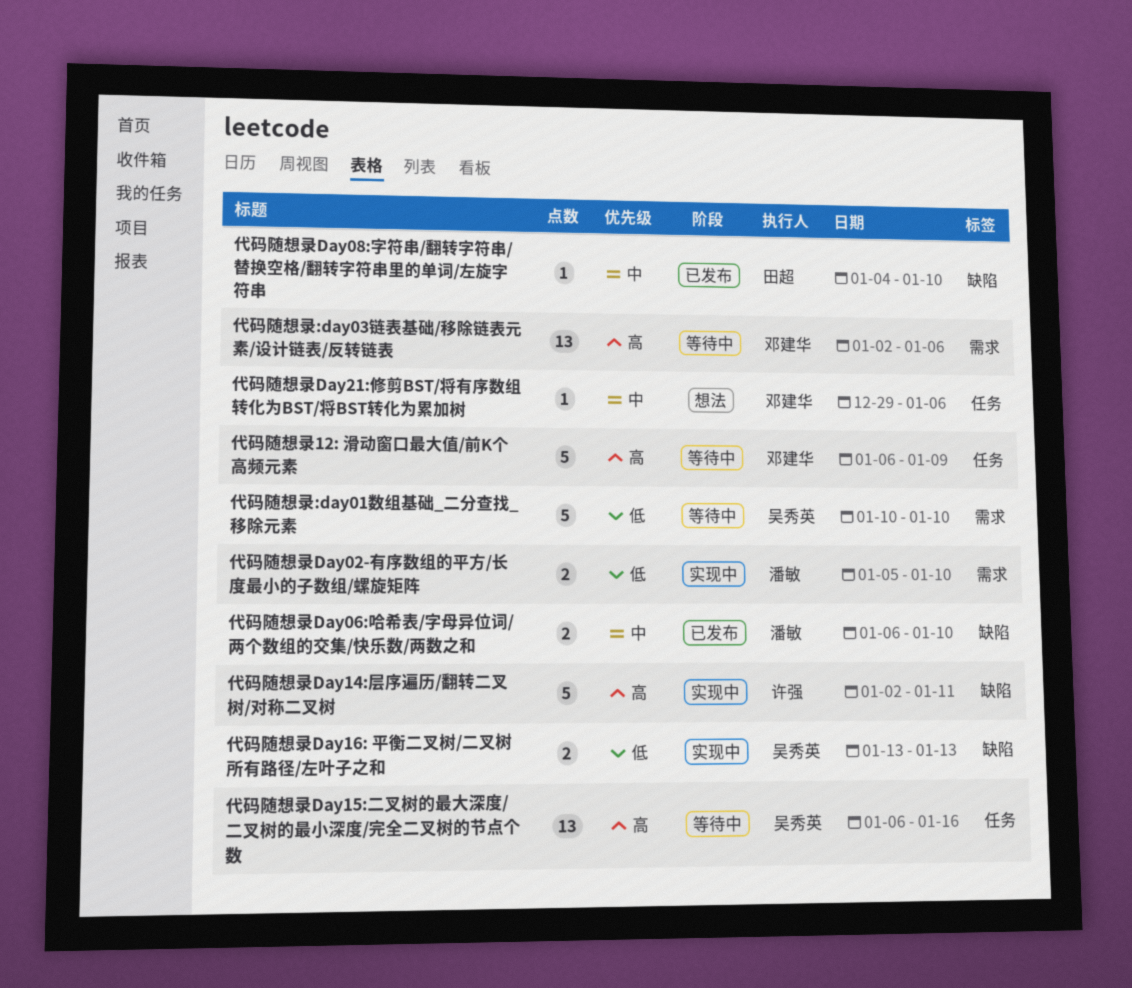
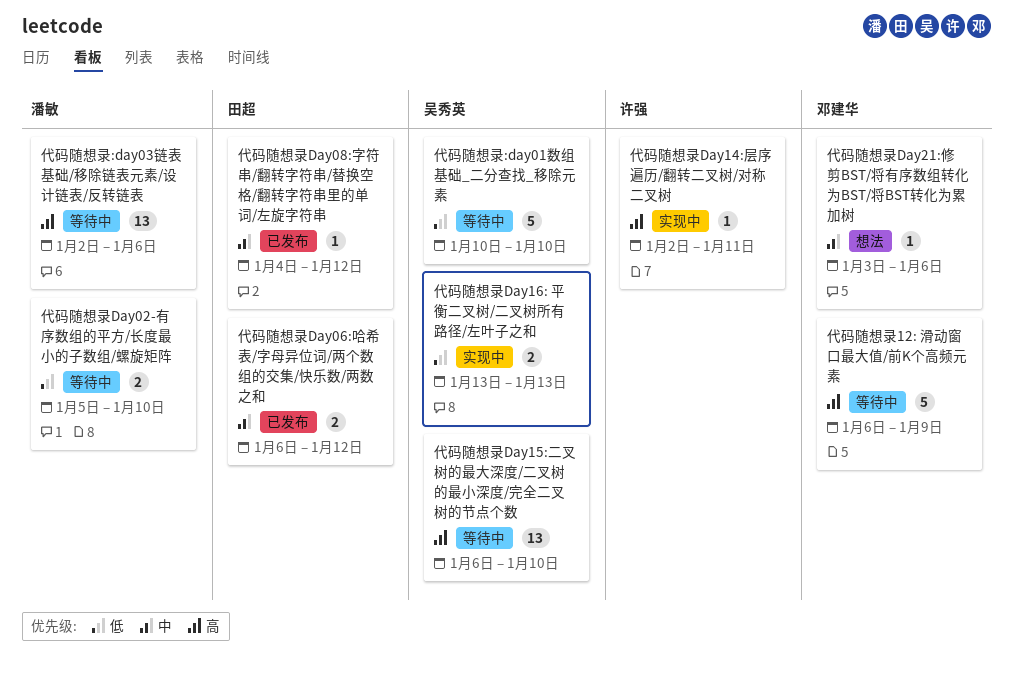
代码随想录:day03链表基础/移除链表元素/设计链表/反转链表, owner: 邓建华 -> 潘敏
代码随想录Day02-有序数组的平方/长度最小的子数组/螺旋矩阵, status: 实现中 -> 等待中
代码随想录Day06:哈希表/字母异位词/两个数组的交集/快乐数/两数之和, owner: 潘敏 -> 田超
代码随想录Day06:哈希表/字母异位词/两个数组的交集/快乐数/两数之和, due: Jan 10 -> Jan 12
代码随想录Day08:字符串/翻转字符串/替换空格/翻转字符串里的单词/左旋字符串, due: Jan 10 -> Jan 12
代码随想录Day14:层序遍历/翻转二叉树/对称二叉树, estimate: 5 -> 1
代码随想录Day15:二叉树的最大深度/二叉树的最小深度/完全二叉树的节点个数, due: Jan 16 -> Jan 10
代码随想录Day21:修剪BST/将有序数组转化为BST/将BST转化为累加树, start: Dec 29 -> Jan 3

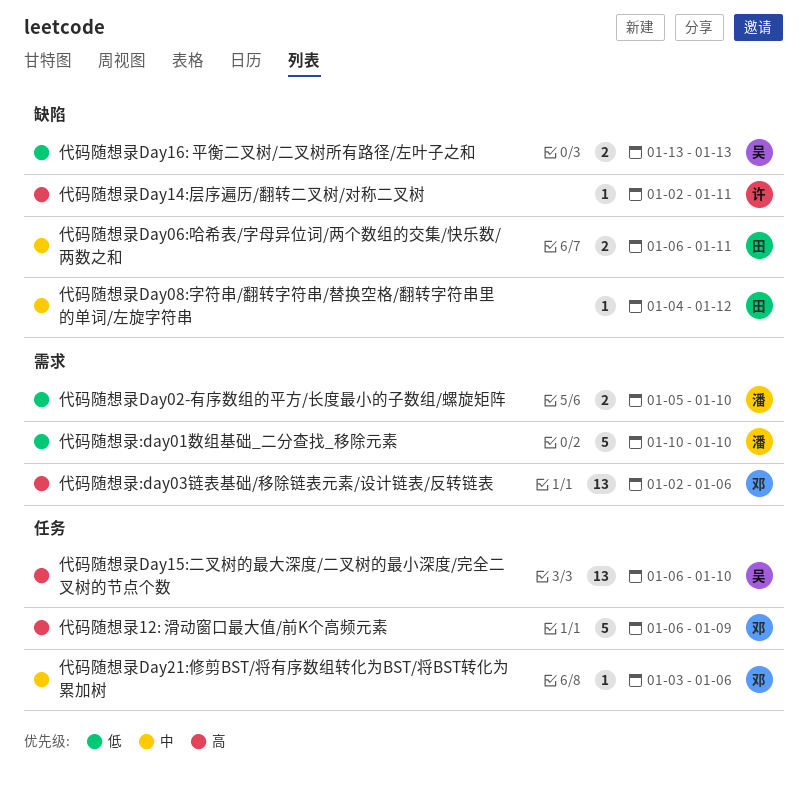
代码随想录:day01数组基础_二分查找_移除元素, owner: 吴秀英 -> 潘敏
代码随想录:day03链表基础/移除链表元素/设计链表/反转链表, owner: 潘敏 -> 邓建华
代码随想录Day06:哈希表/字母异位词/两个数组的交集/快乐数/两数之和, due: Jan 12 -> Jan 11

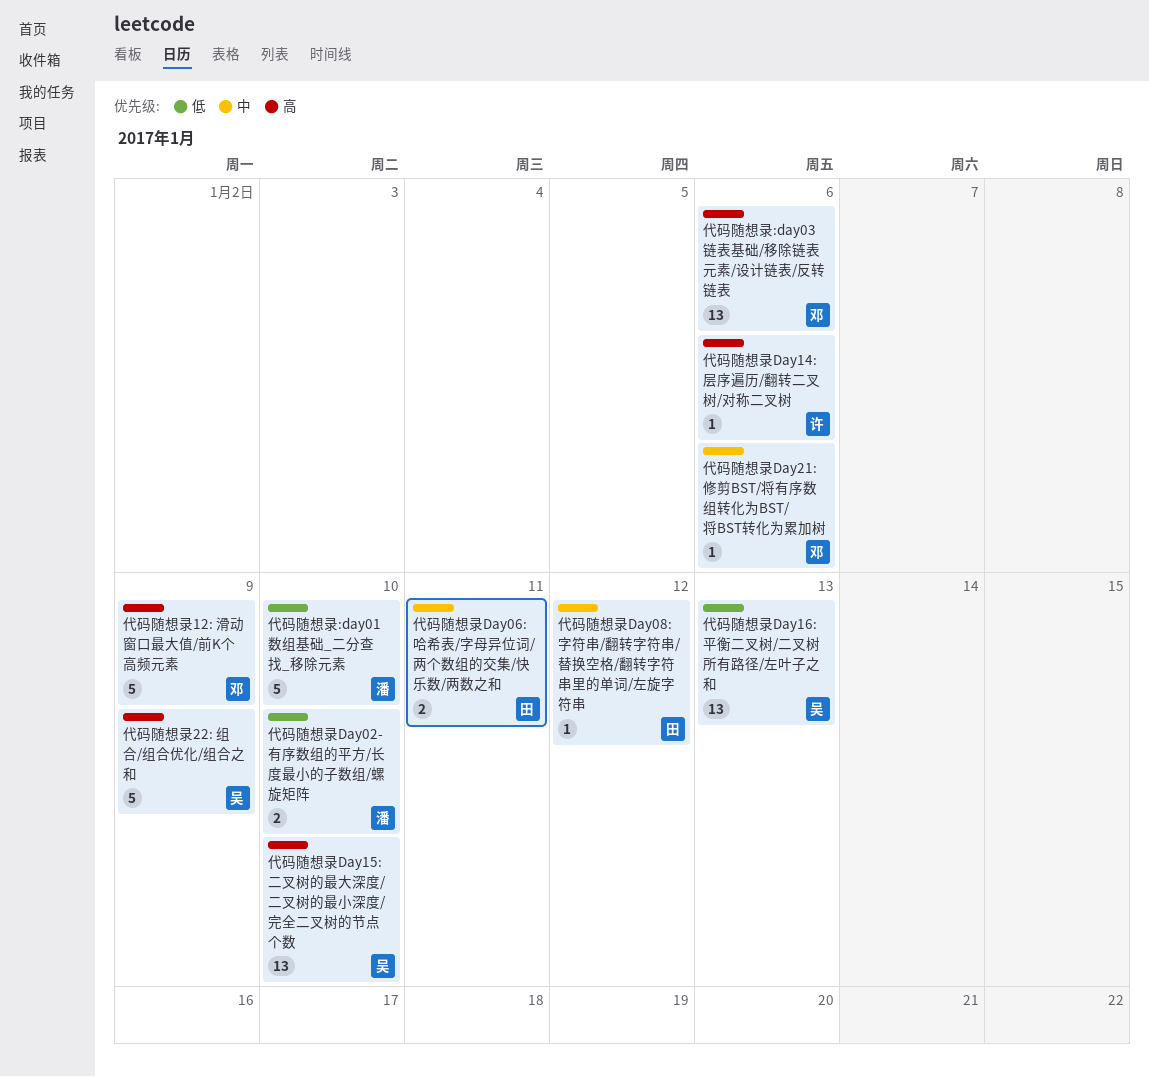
代码随想录22: 组合/组合优化/组合之和: none -> present
代码随想录Day14:层序遍历/翻转二叉树/对称二叉树, due: Jan 11 -> Jan 6
代码随想录Day16: 平衡二叉树/二叉树所有路径/左叶子之和, estimate: 2 -> 13

